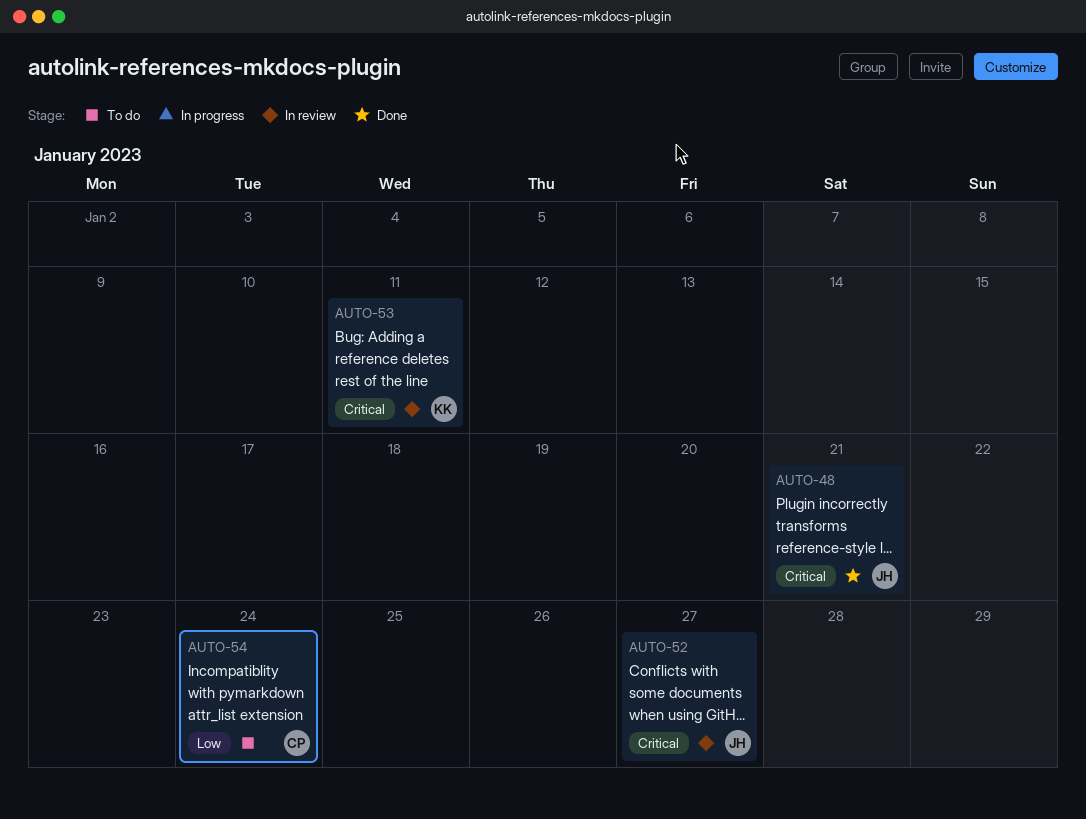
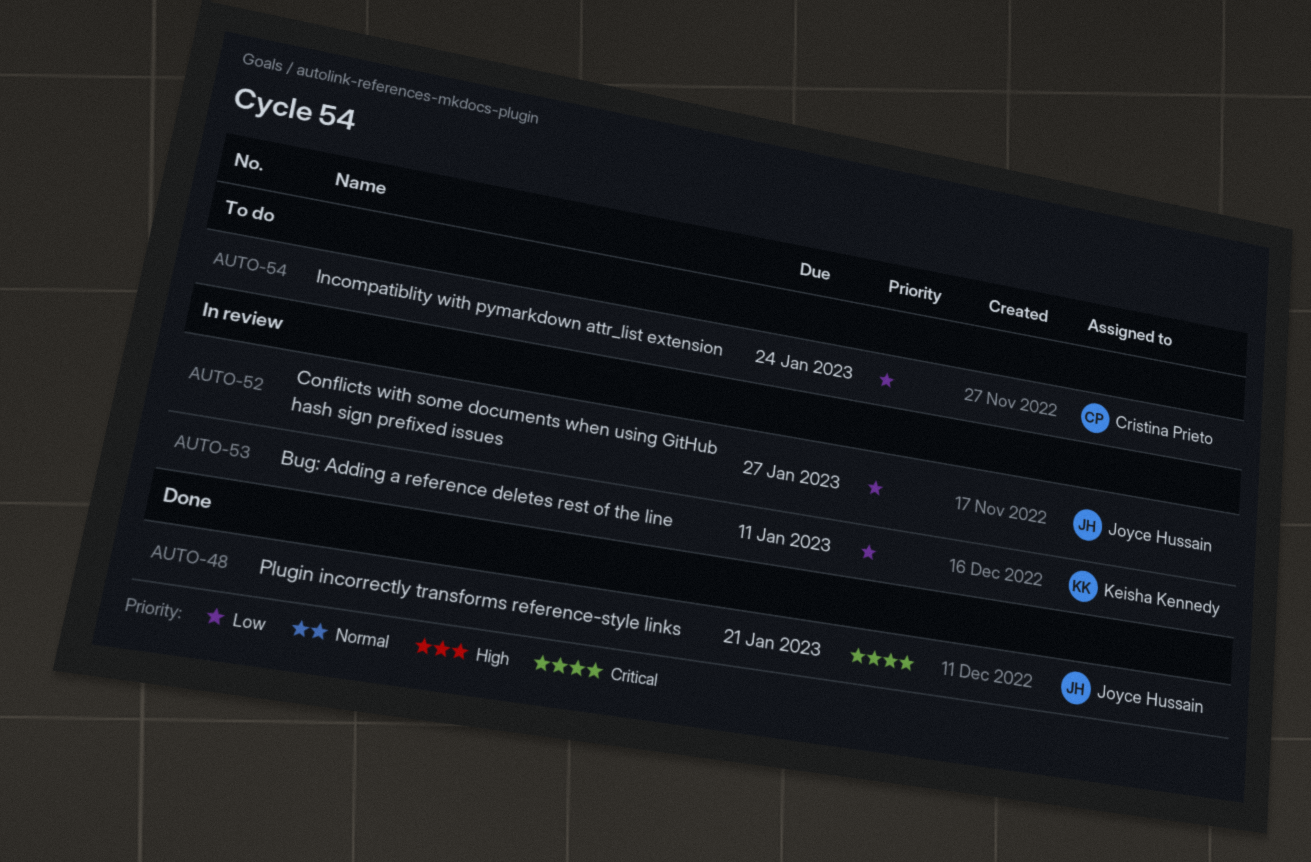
AUTO-52, priority: Critical -> Low
AUTO-53, priority: Critical -> Low

